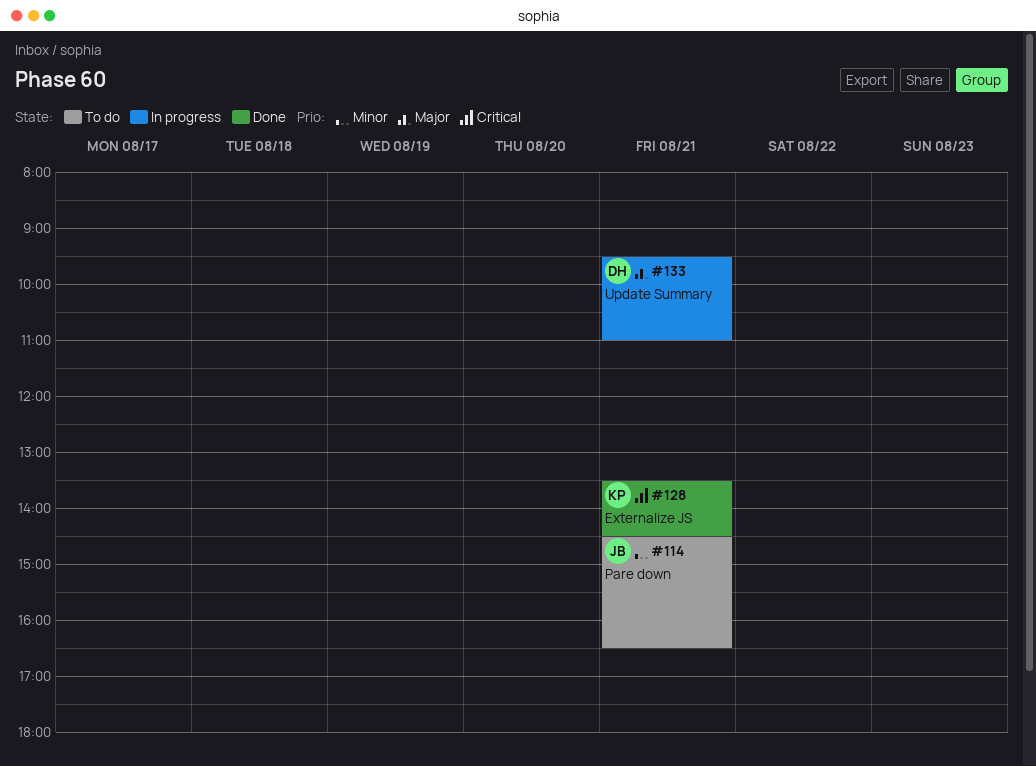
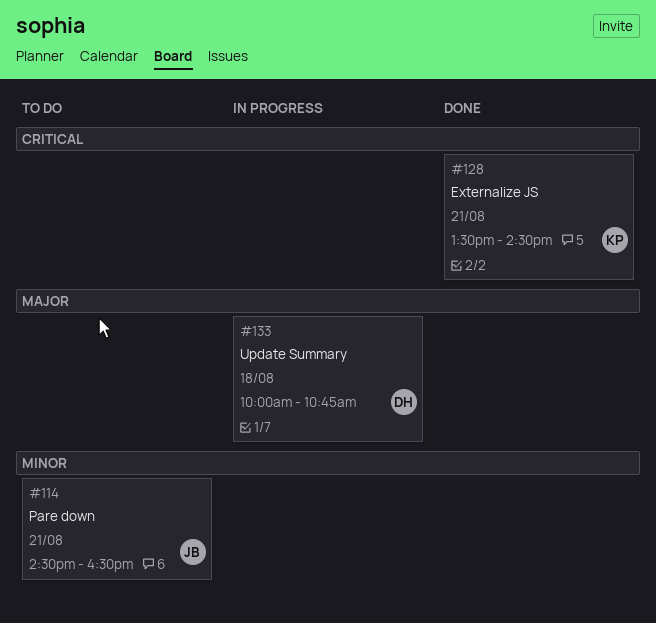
#133, day: Aug 21 -> Aug 18
#133, begins: 09:30 -> 10:00
#133, ends: 11:00 -> 10:45

